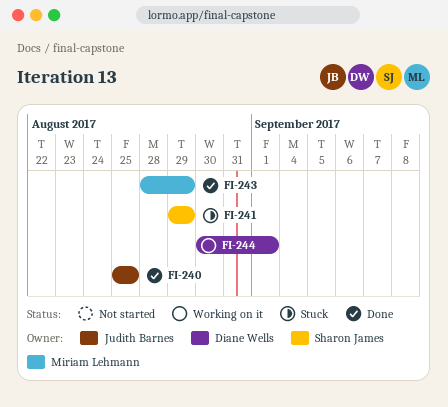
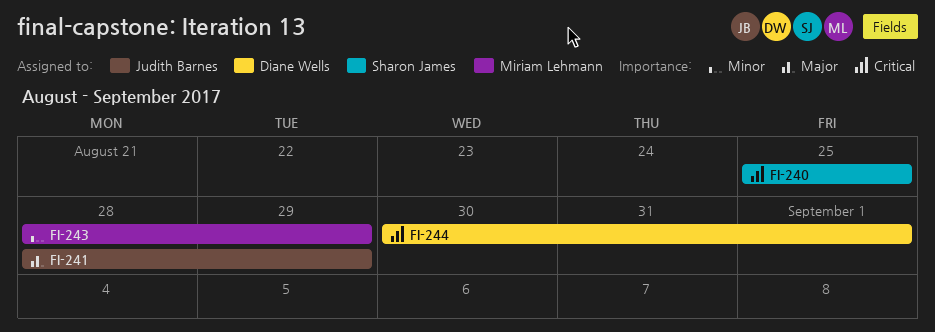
FI-240, owner: Judith Barnes -> Sharon James
FI-241, owner: Sharon James -> Judith Barnes
FI-241, start: Aug 29 -> Aug 28

